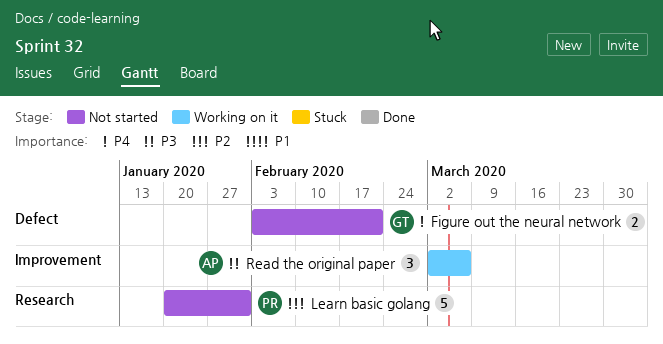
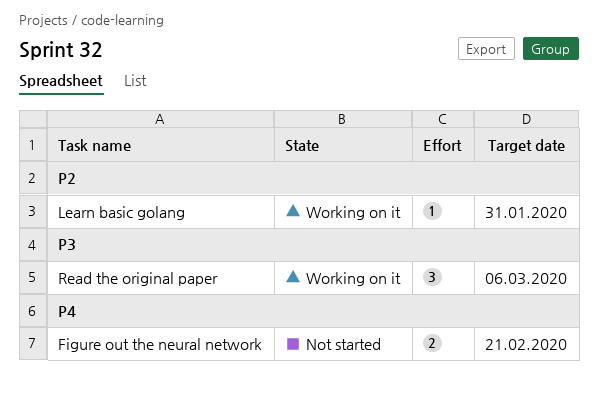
Learn basic golang, status: Not started -> Working on it
Learn basic golang, estimate: 5 -> 1

